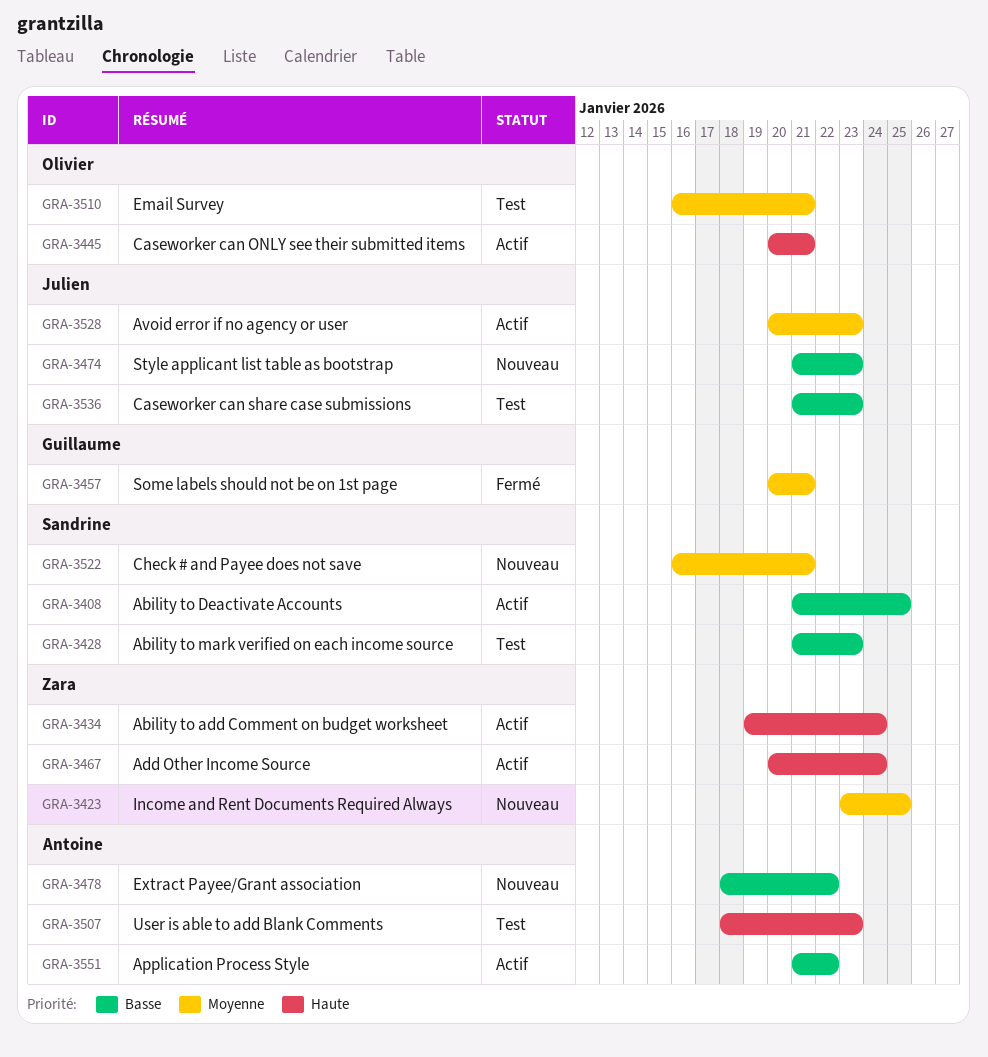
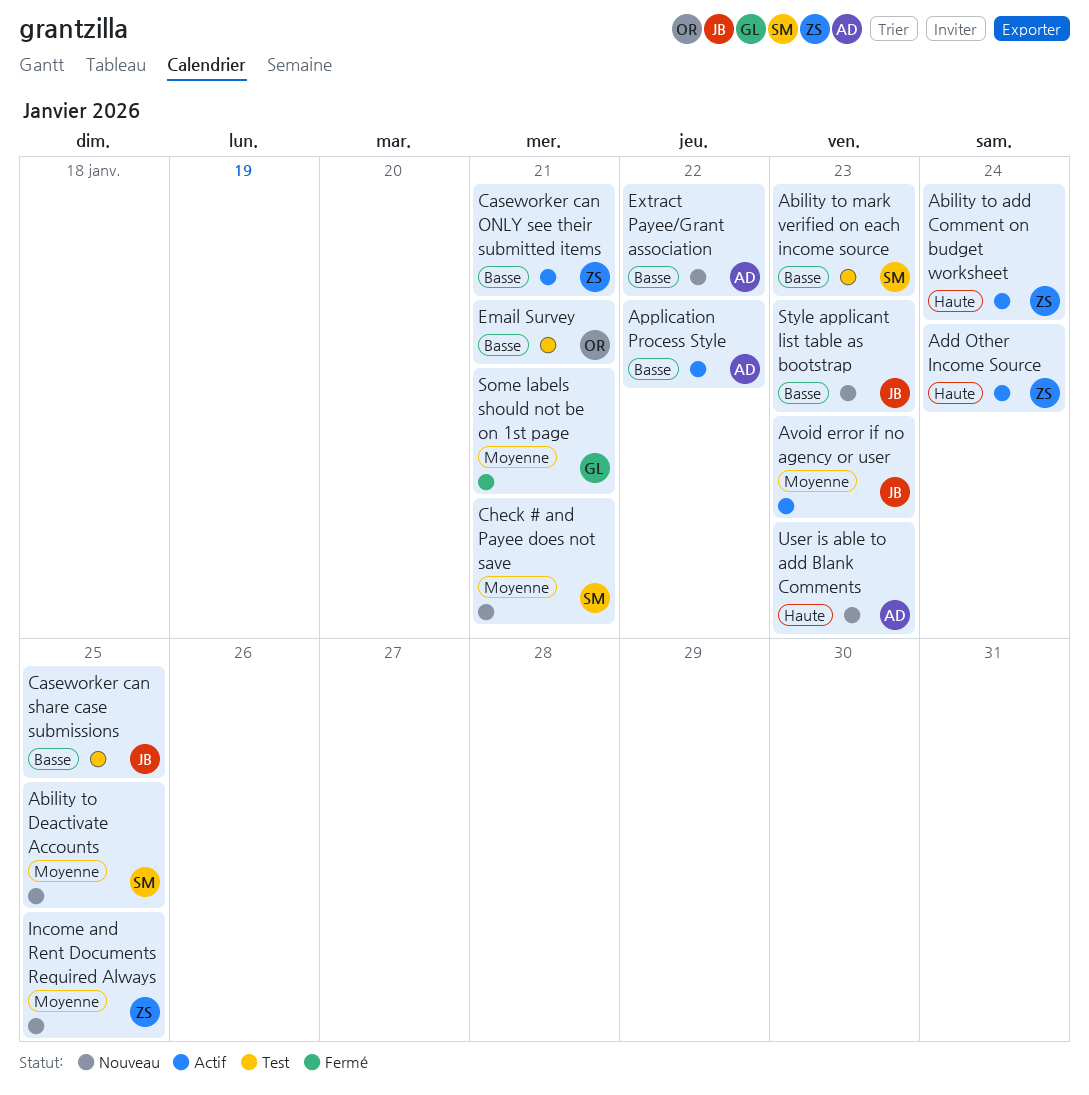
Ability to Deactivate Accounts, status: Actif -> Nouveau
Ability to Deactivate Accounts, priority: Basse -> Moyenne
Caseworker can ONLY see their submitted items, owner: Olivier -> Zara
Caseworker can ONLY see their submitted items, priority: Haute -> Basse
Caseworker can share case submissions, due: Jan 23 -> Jan 25
Email Survey, priority: Moyenne -> Basse
User is able to add Blank Comments, status: Test -> Nouveau

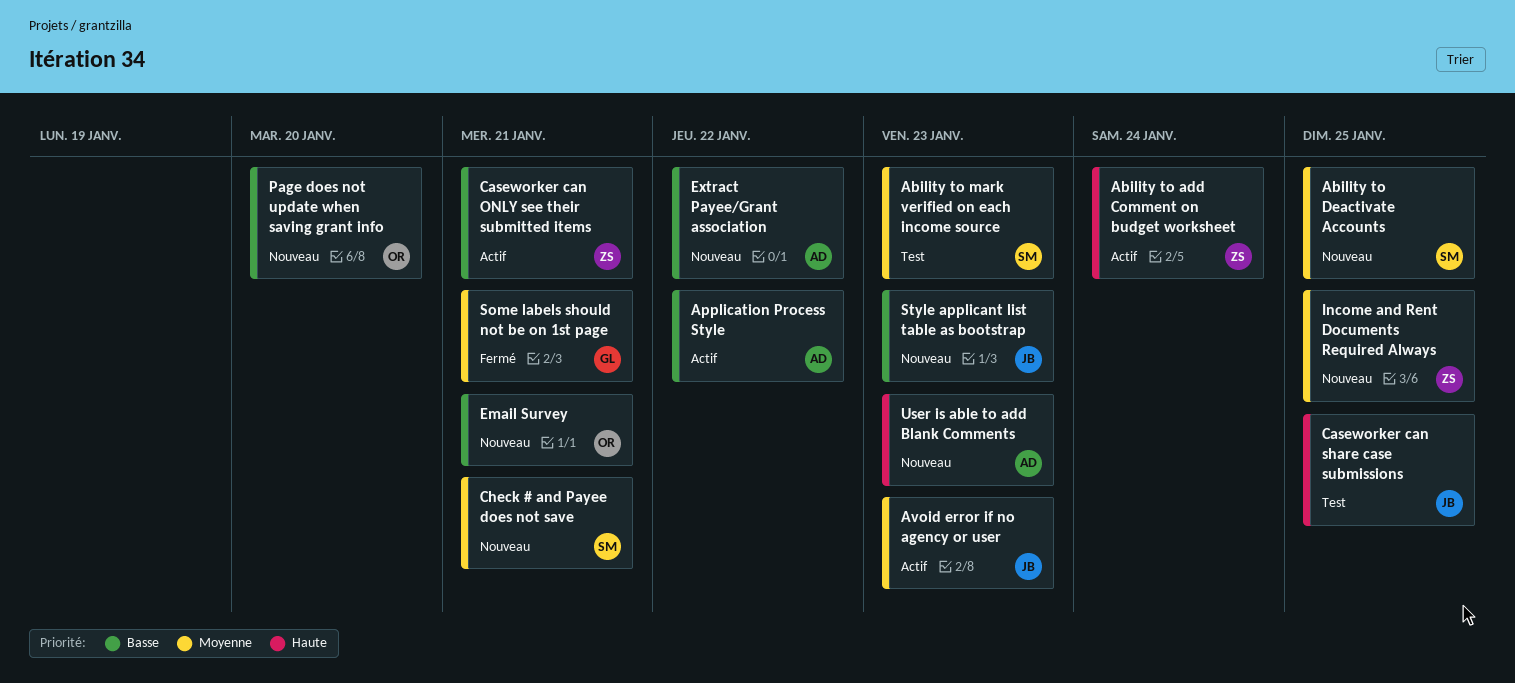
Ability to mark verified on each income source, priority: Basse -> Moyenne
Add Other Income Source: present -> none
Caseworker can share case submissions, priority: Basse -> Haute
Email Survey, status: Test -> Nouveau
Page does not update when saving grant info: none -> present

